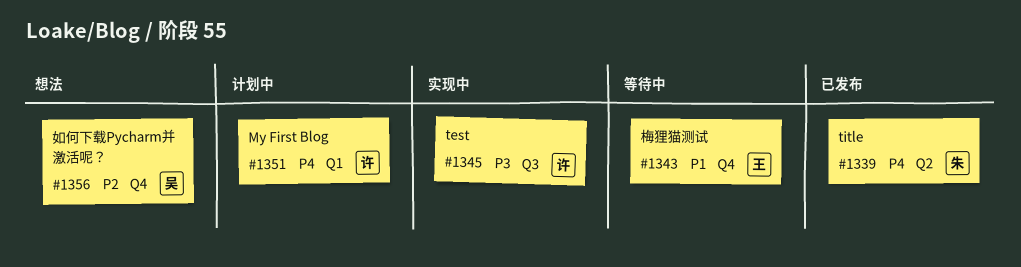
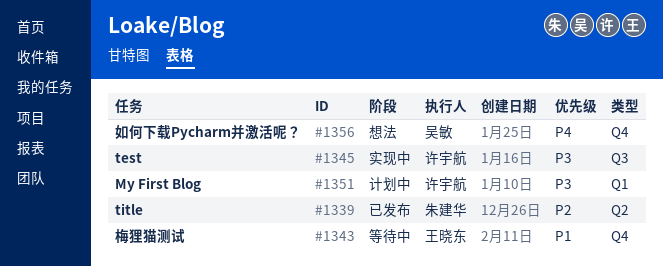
#1339, priority: P4 -> P2
#1351, priority: P4 -> P3
#1356, priority: P2 -> P4

